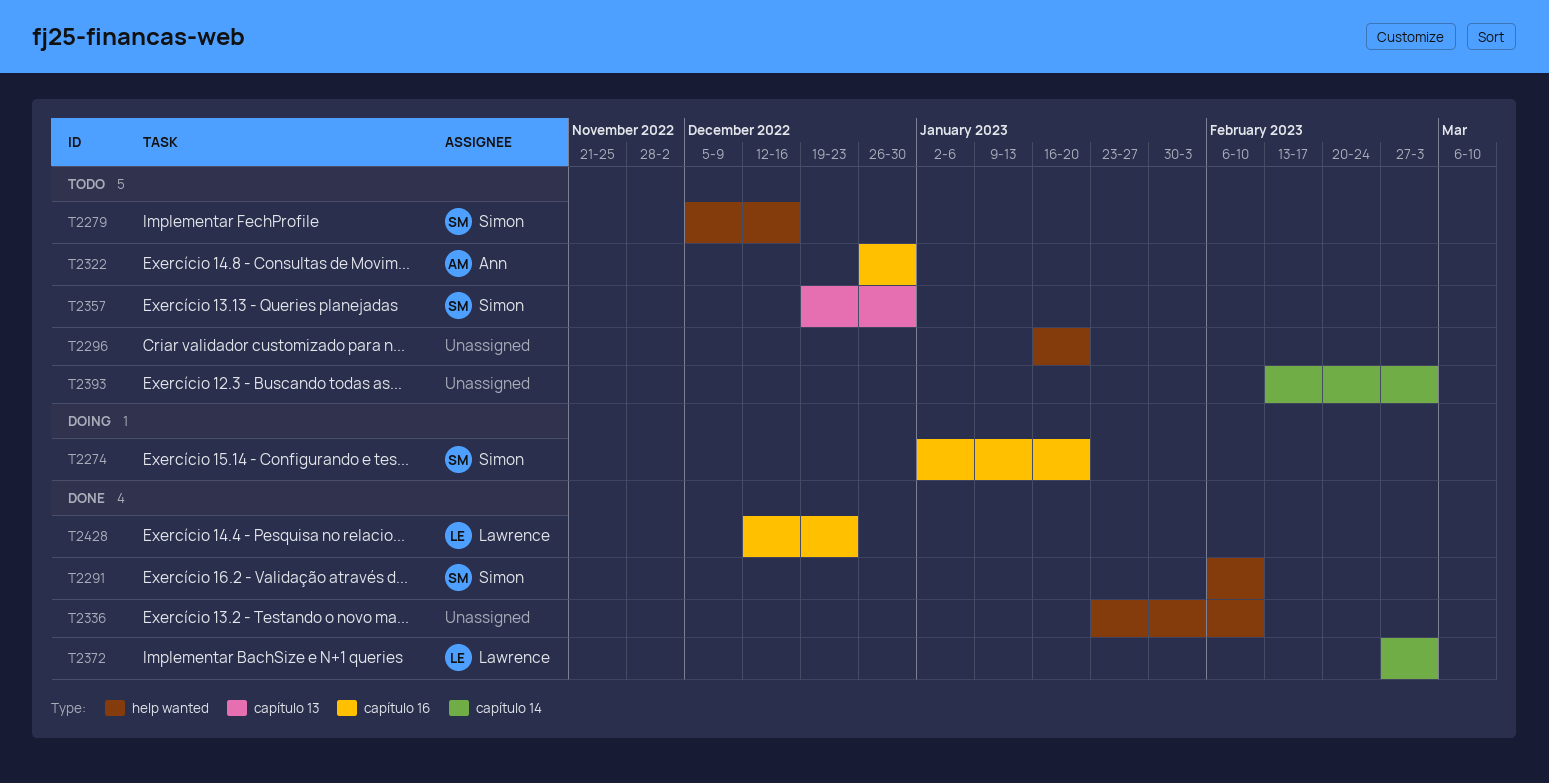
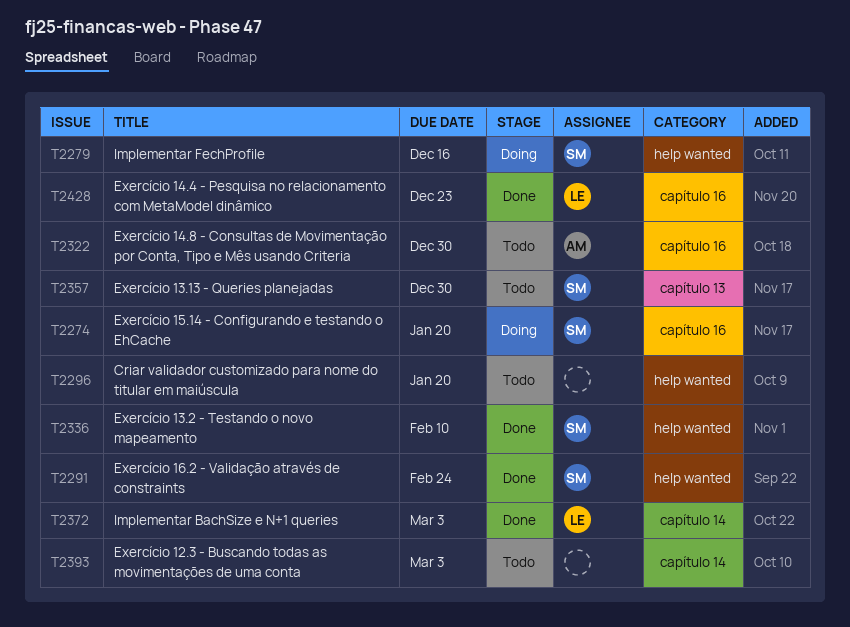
T2279, status: Todo -> Doing
T2291, due: Feb 10 -> Feb 24
T2336, owner: none -> Simon

